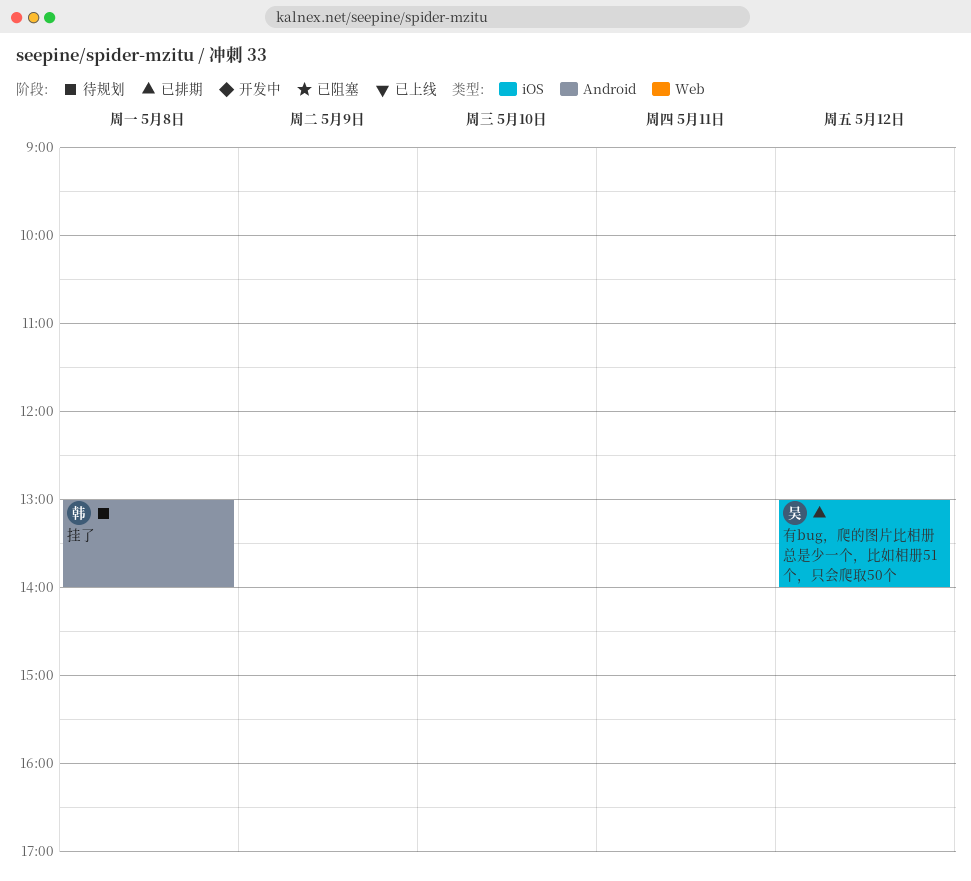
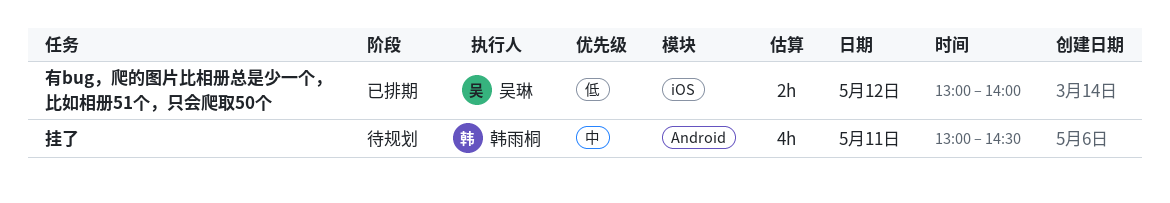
挂了, day: May 8 -> May 11
挂了, ends: 14:00 -> 14:30

